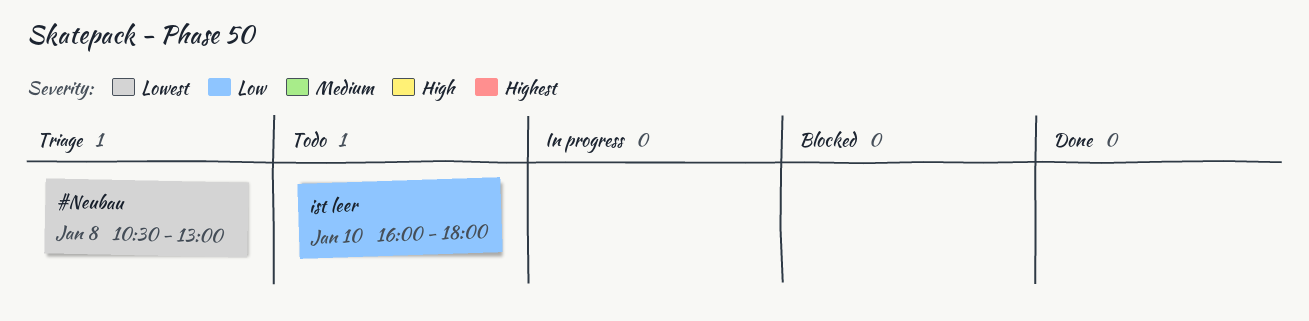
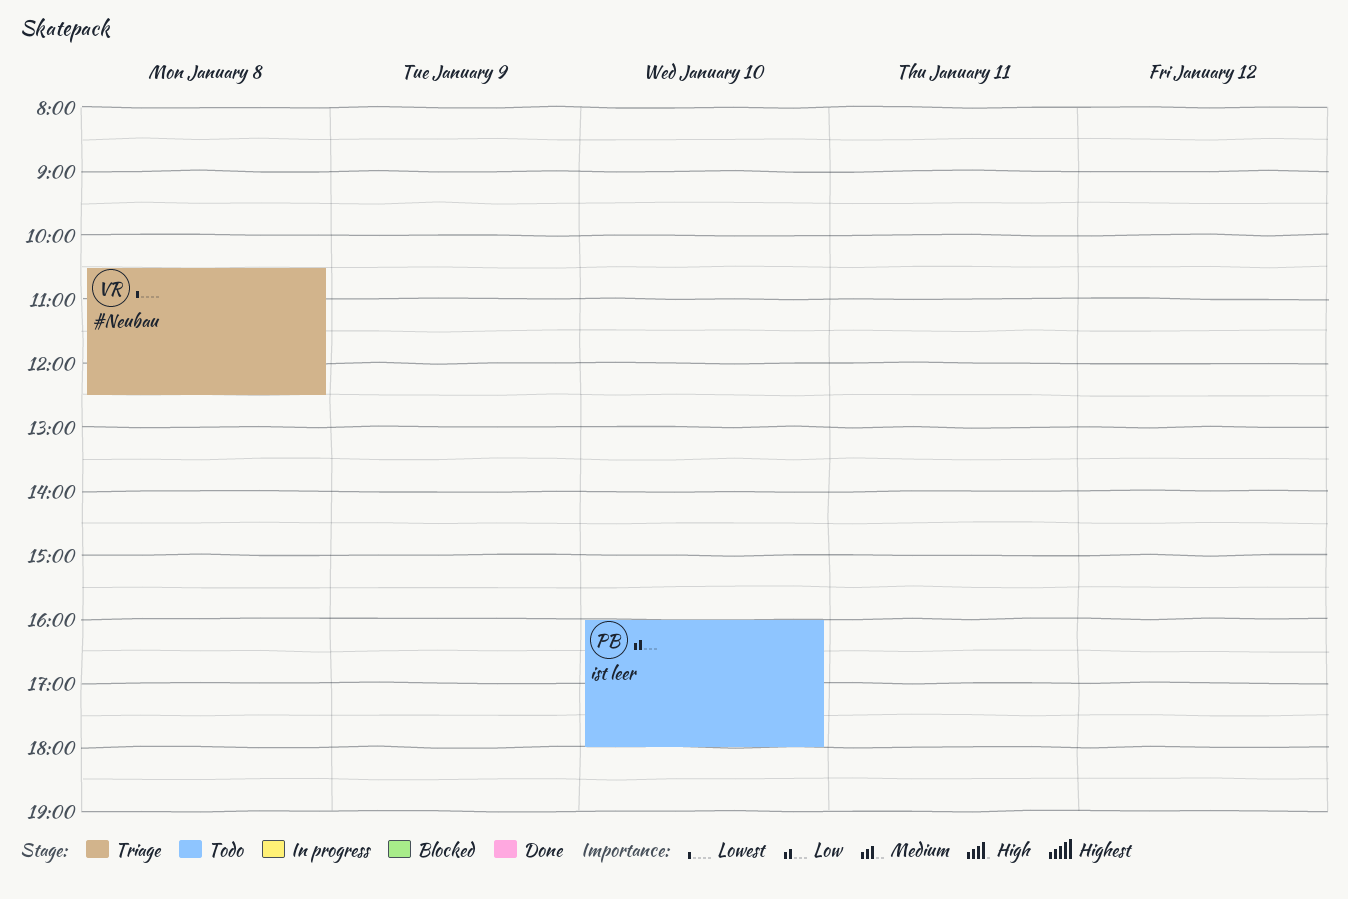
#Neubau, ends: 13:00 -> 12:30

